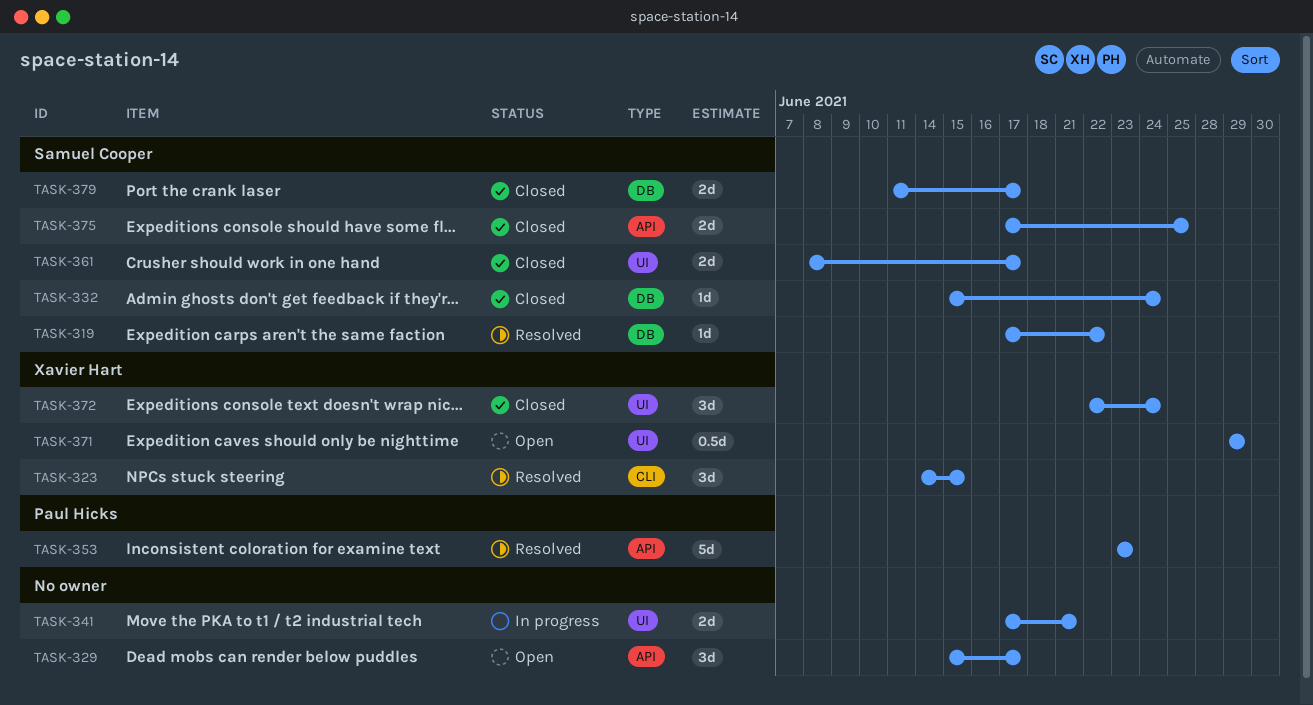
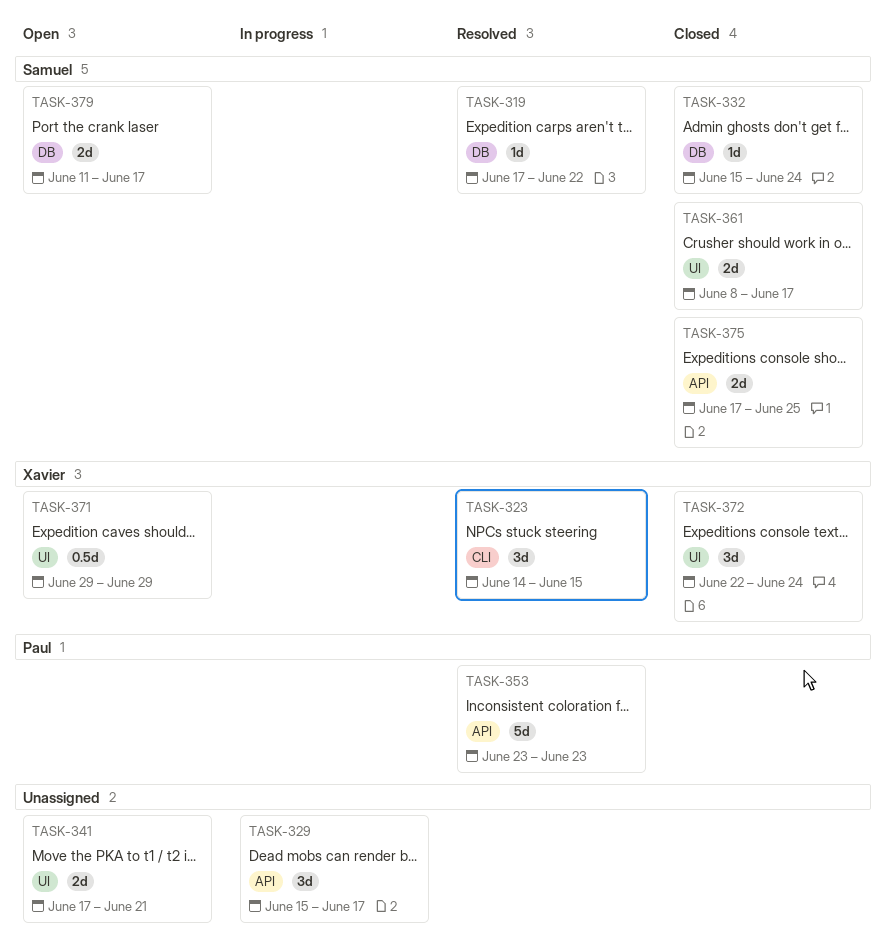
TASK-329, status: Open -> In progress
TASK-341, status: In progress -> Open
TASK-379, status: Closed -> Open

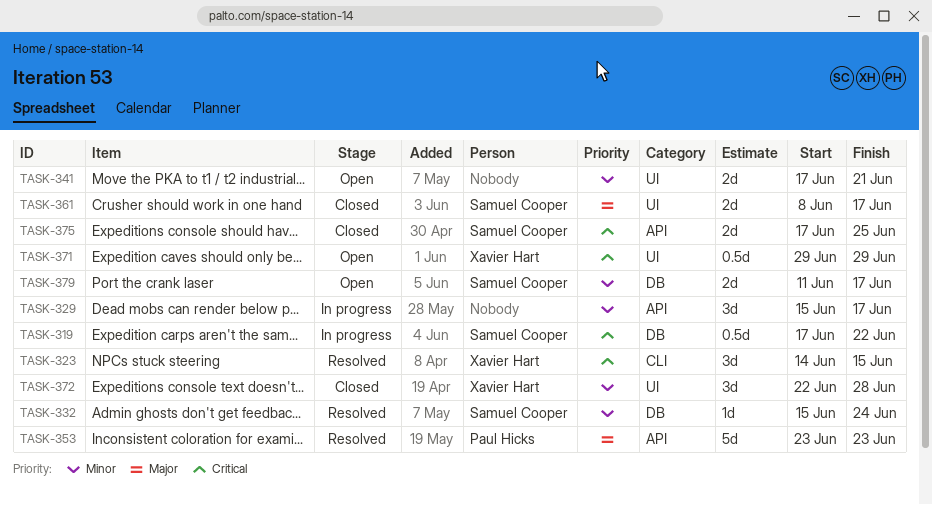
TASK-319, status: Resolved -> In progress
TASK-319, estimate: 1d -> 0.5d
TASK-332, status: Closed -> Resolved
TASK-372, due: Jun 24 -> Jun 28

